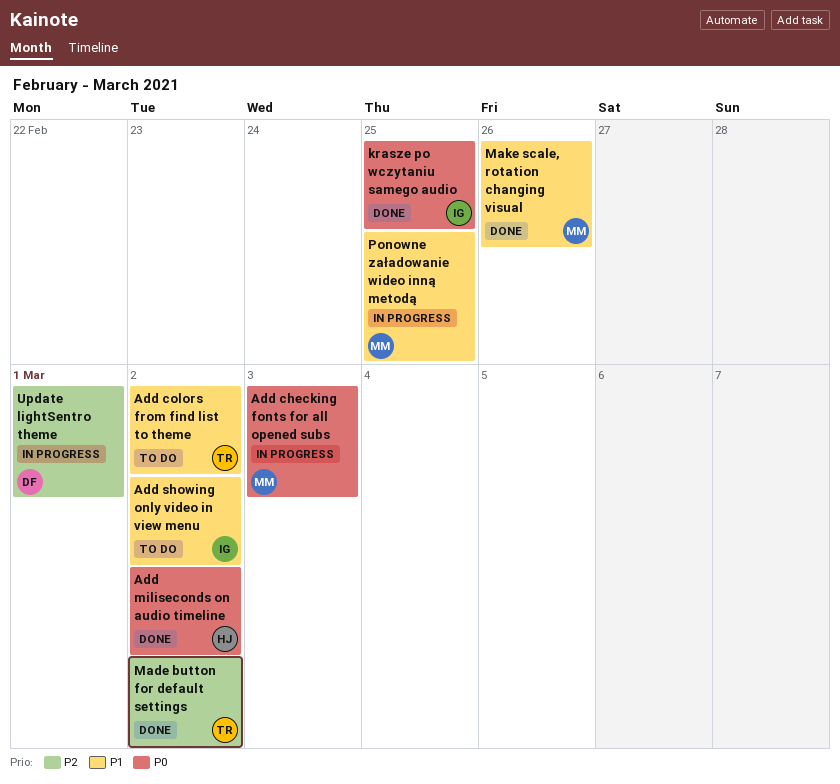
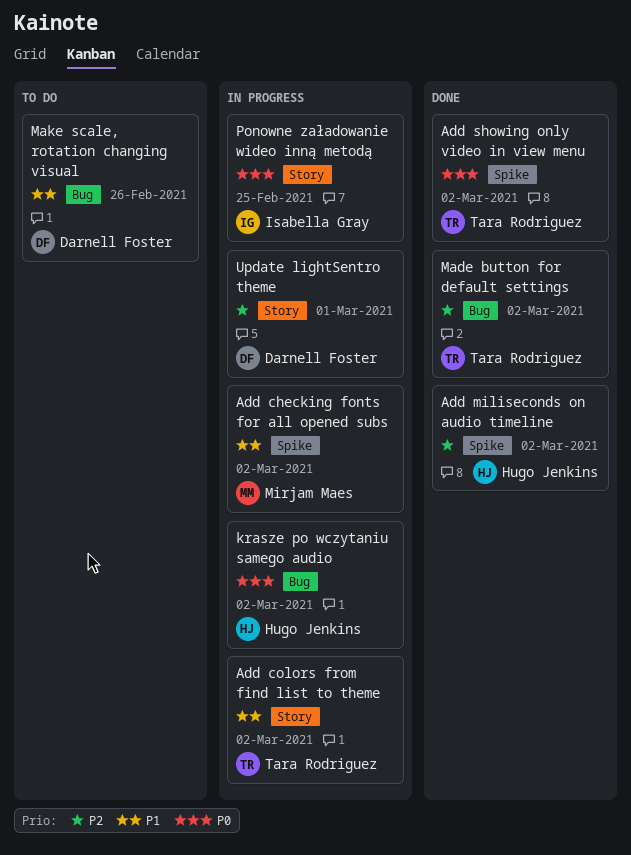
Add checking fonts for all opened subs, priority: P0 -> P1
Add checking fonts for all opened subs, due: Mar 3 -> Mar 2
Add colors from find list to theme, status: To do -> In progress
Add miliseconds on audio timeline, priority: P0 -> P2
Add showing only video in view menu, status: To do -> Done
Add showing only video in view menu, owner: Isabella Gray -> Tara Rodriguez
Add showing only video in view menu, priority: P1 -> P0
krasze po wczytaniu samego audio, status: Done -> In progress
krasze po wczytaniu samego audio, owner: Isabella Gray -> Hugo Jenkins
krasze po wczytaniu samego audio, due: Feb 25 -> Mar 2
Make scale, rotation changing visual, status: Done -> To do
Make scale, rotation changing visual, owner: Mirjam Maes -> Darnell Foster
Ponowne załadowanie wideo inną metodą, owner: Mirjam Maes -> Isabella Gray
Ponowne załadowanie wideo inną metodą, priority: P1 -> P0

